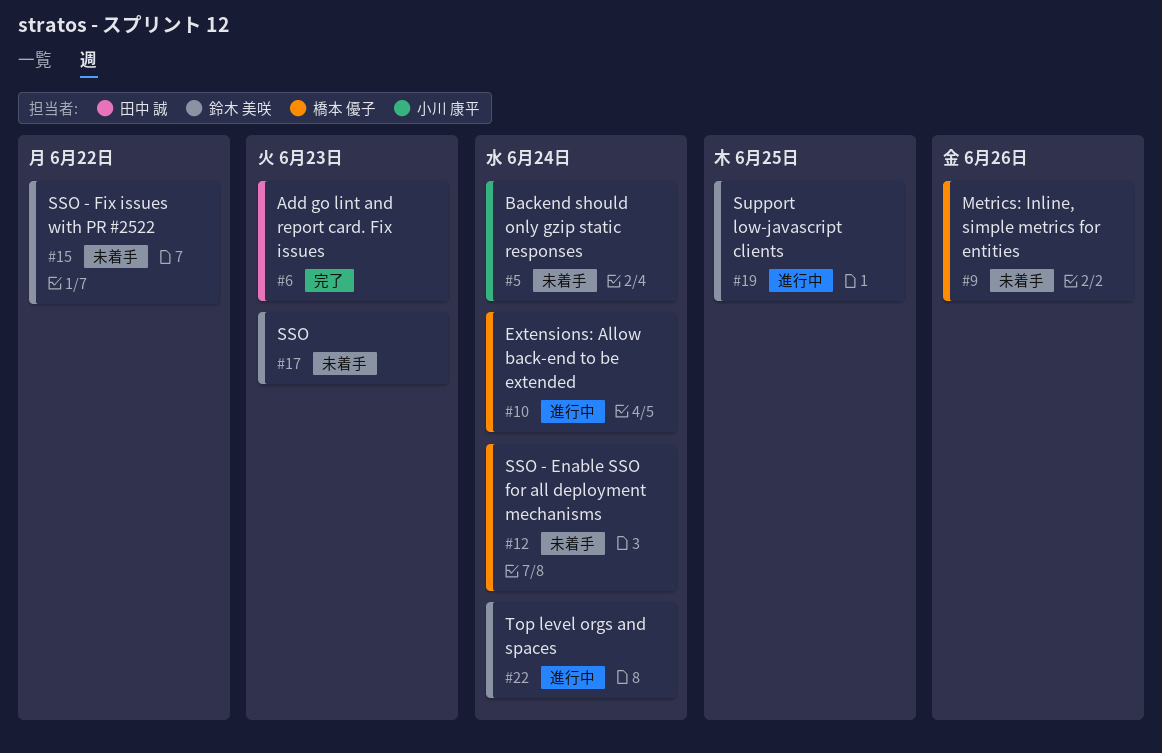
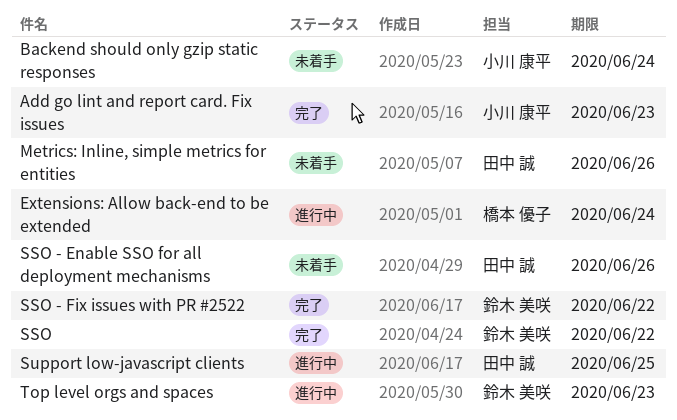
Add go lint and report card. Fix issues, owner: 田中 誠 -> 小川 康平
Metrics: Inline, simple metrics for entities, owner: 橋本 優子 -> 田中 誠
SSO, status: 未着手 -> 完了
SSO, due: Jun 23 -> Jun 22
SSO - Enable SSO for all deployment mechanisms, owner: 橋本 優子 -> 田中 誠
SSO - Enable SSO for all deployment mechanisms, due: Jun 24 -> Jun 26
SSO - Fix issues with PR #2522, status: 未着手 -> 完了
Support low-javascript clients, owner: 鈴木 美咲 -> 田中 誠
Top level orgs and spaces, due: Jun 24 -> Jun 23

